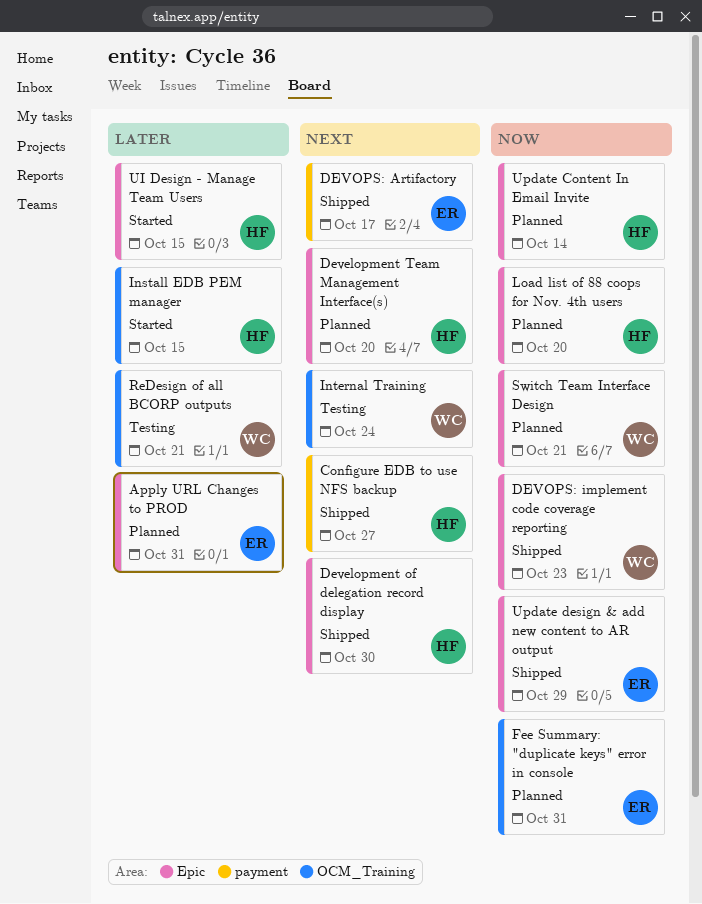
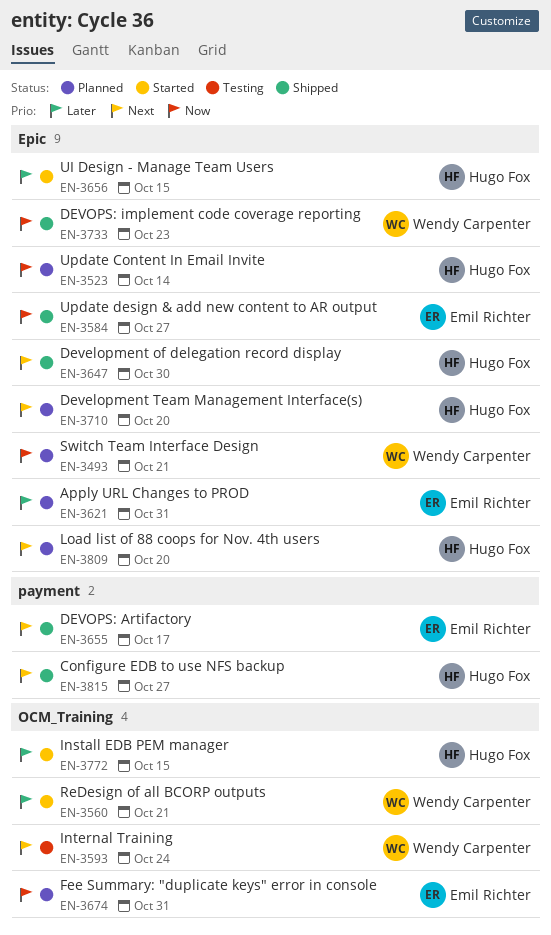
Load list of 88 coops for Nov. 4th users, priority: Now -> Next
ReDesign of all BCORP outputs, status: Testing -> Started
Update design & add new content to AR output, due: Oct 29 -> Oct 27

